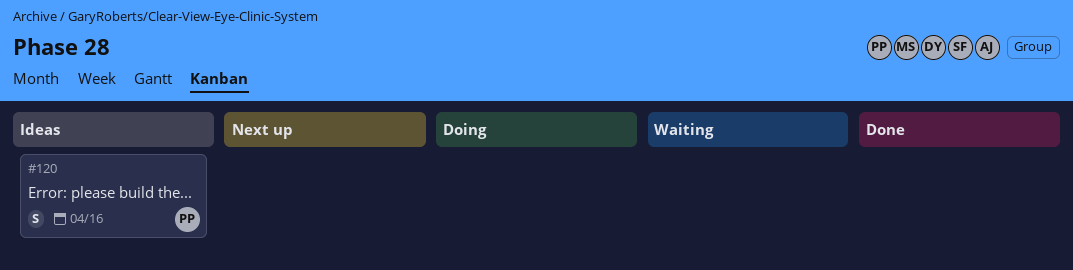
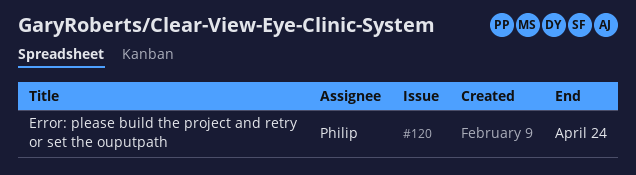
#120, due: Apr 16 -> Apr 24

